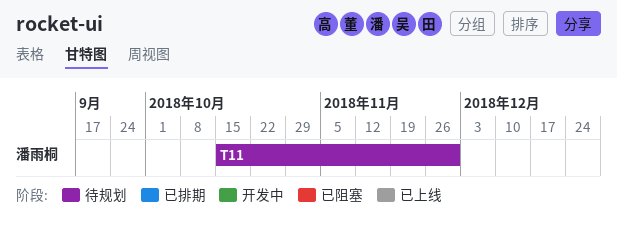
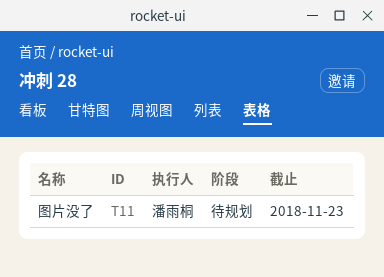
T11, due: Nov 30 -> Nov 23

